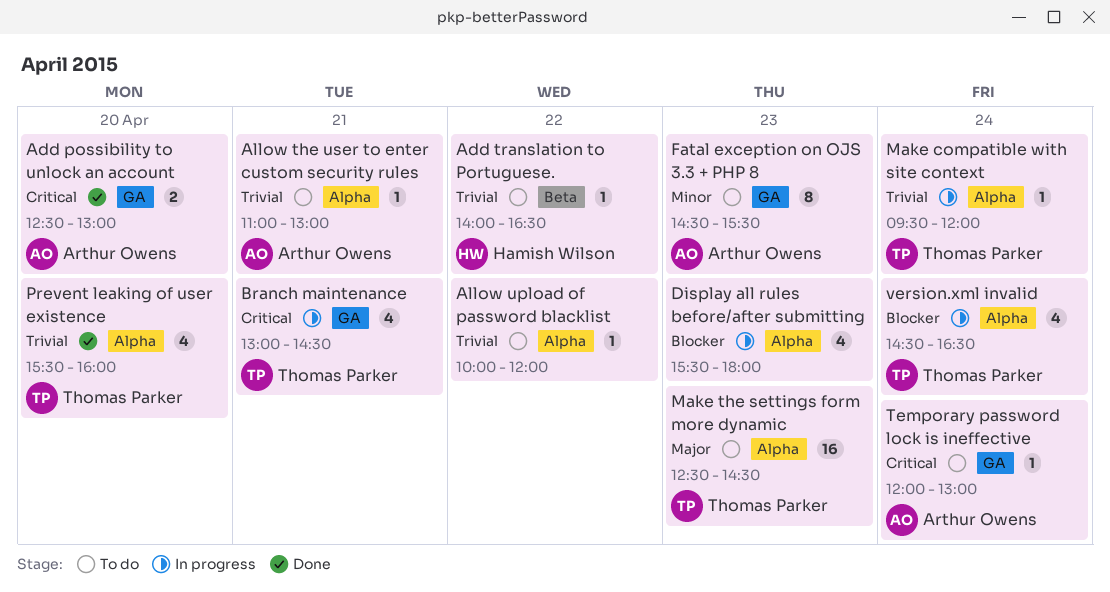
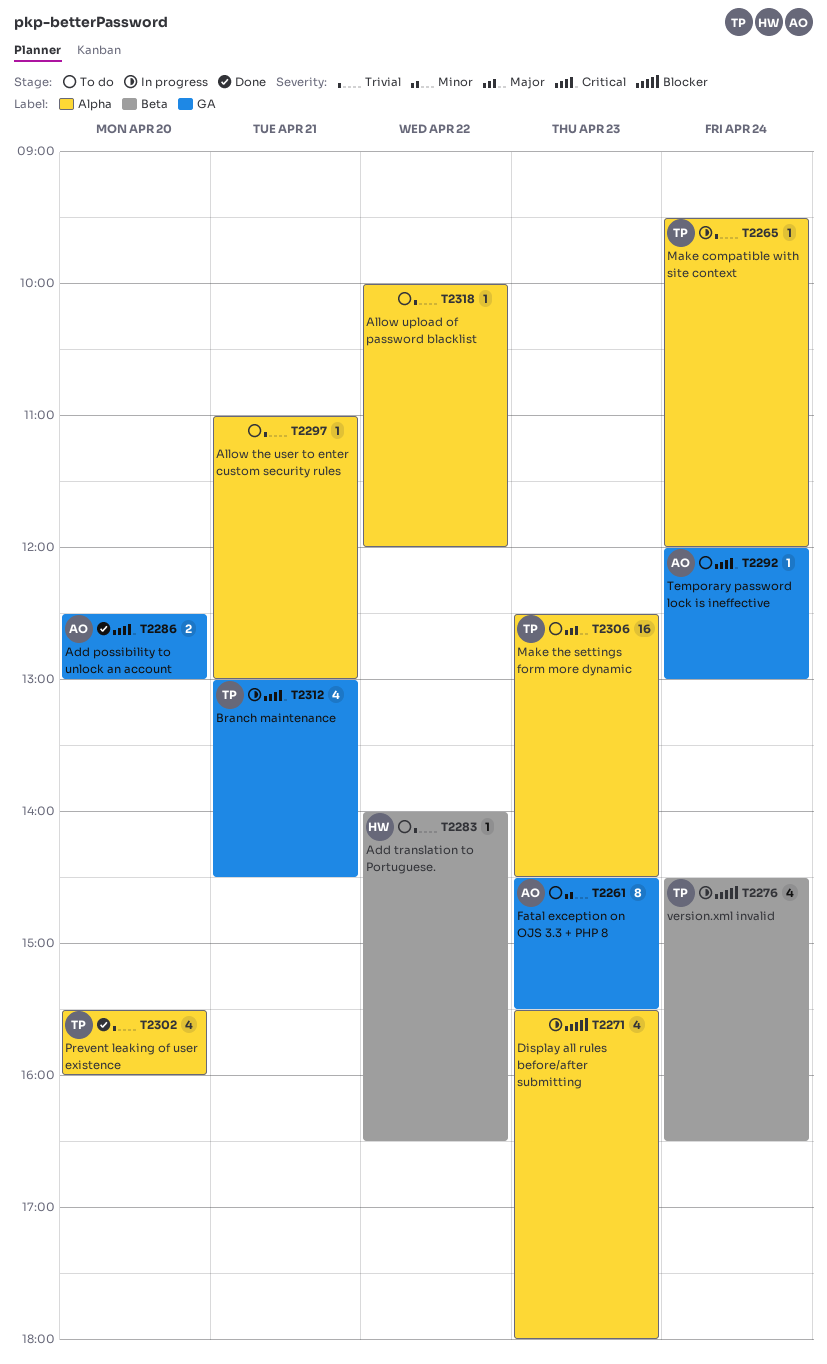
Allow the user to enter custom security rules, owner: Arthur Owens -> none
version.xml invalid, label: Alpha -> Beta

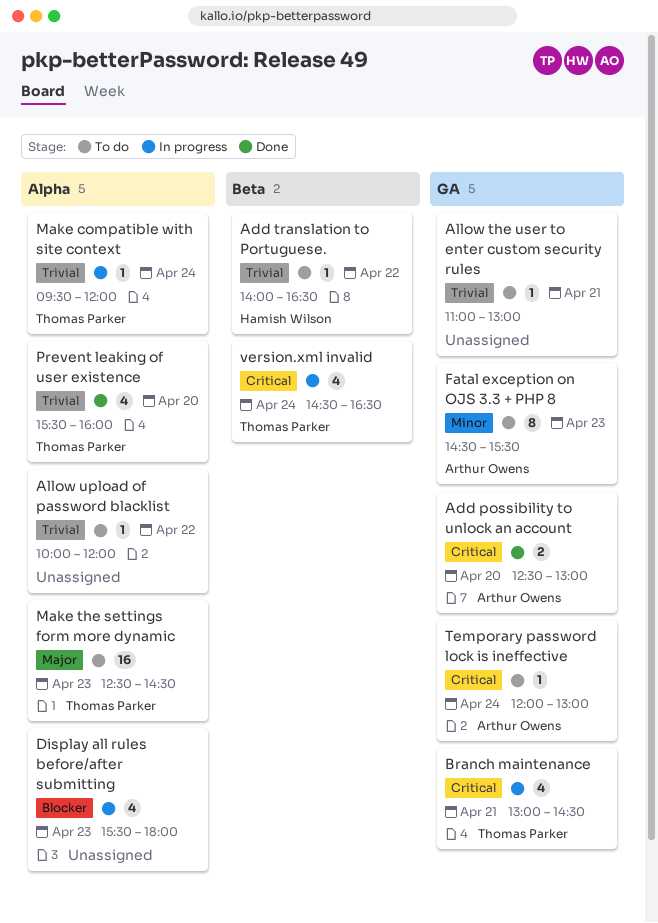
Allow the user to enter custom security rules, label: Alpha -> GA
version.xml invalid, priority: Blocker -> Critical

